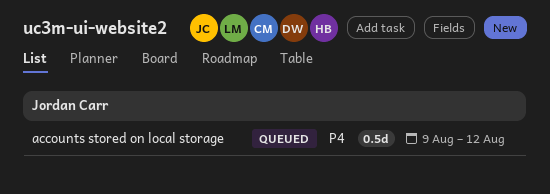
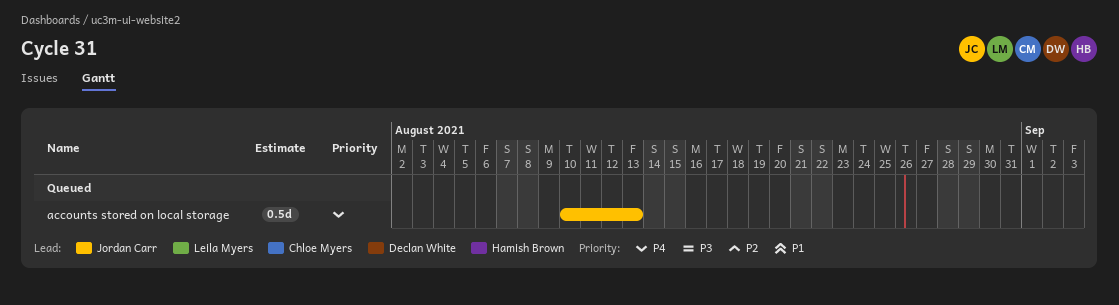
accounts stored on local storage, start: Aug 9 -> Aug 10
accounts stored on local storage, due: Aug 12 -> Aug 13

